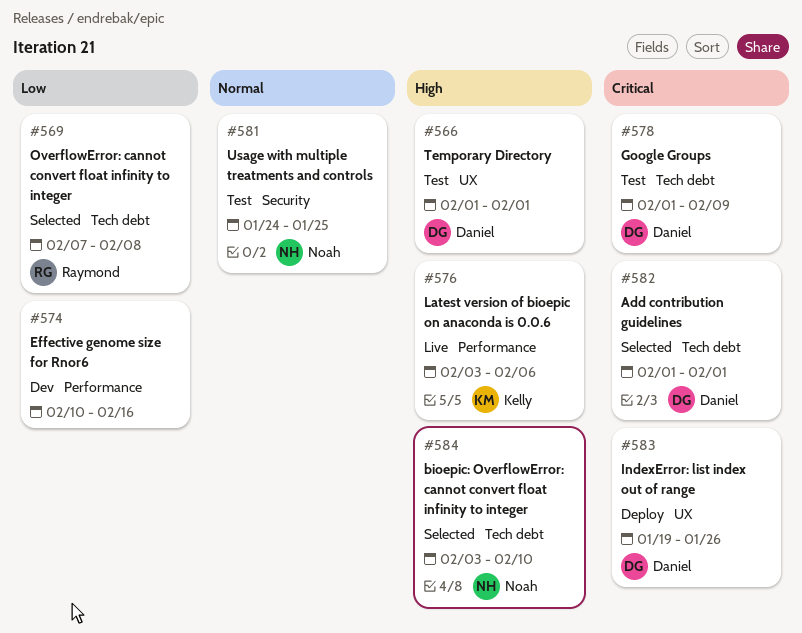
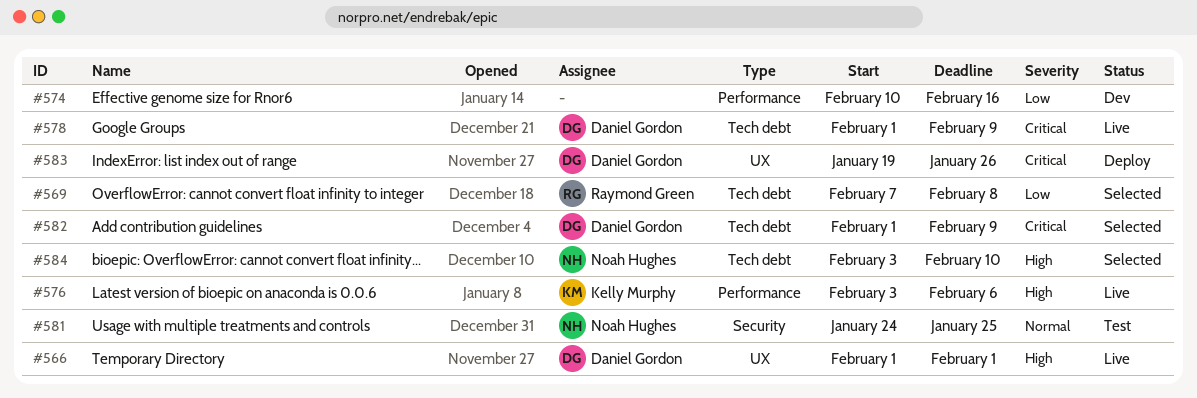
#566, status: Test -> Live
#578, status: Test -> Live
#582, due: Feb 1 -> Feb 9

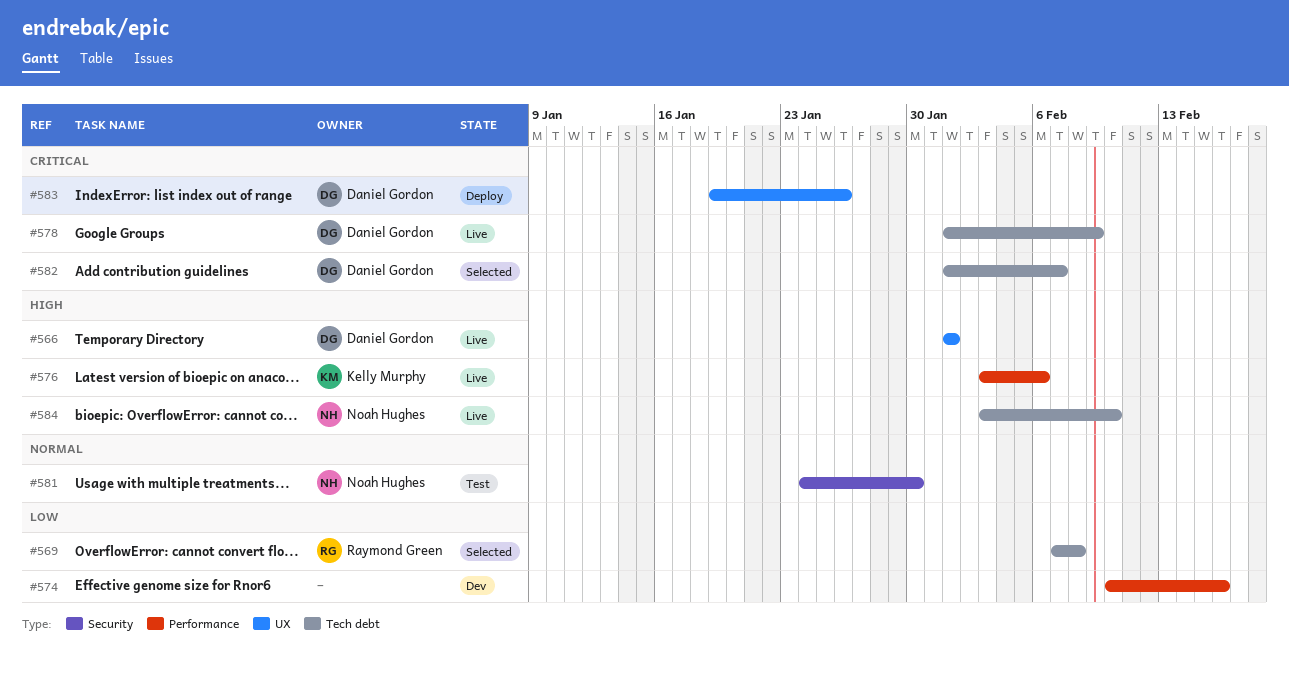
#581, due: Jan 25 -> Jan 30
#582, due: Feb 9 -> Feb 7
#584, status: Selected -> Live

